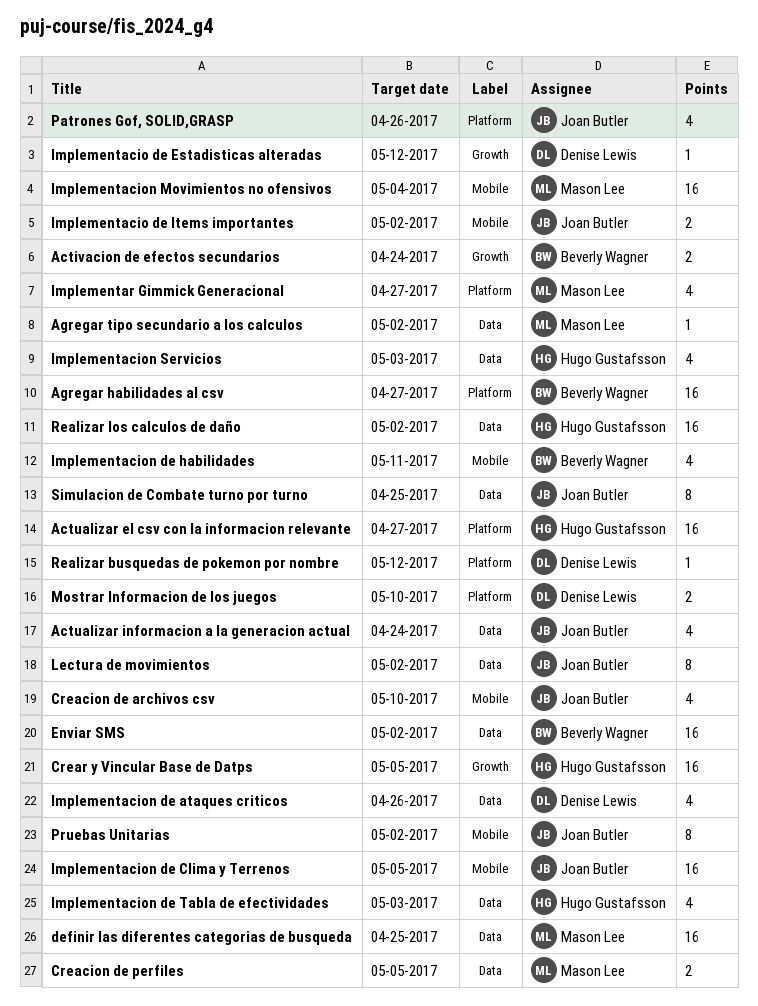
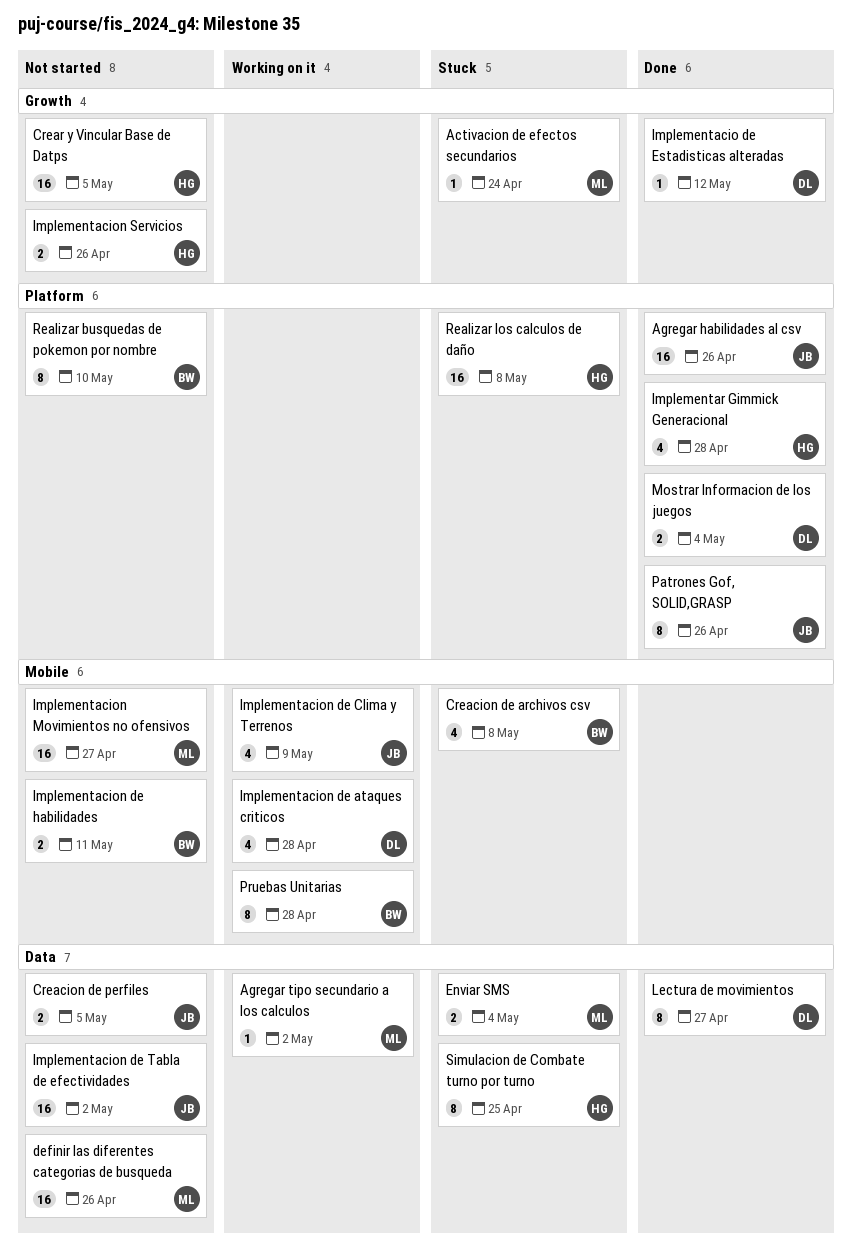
Activacion de efectos secundarios, owner: Beverly Wagner -> Mason Lee
Activacion de efectos secundarios, estimate: 2 -> 1
Actualizar el csv con la informacion relevante: present -> none
Actualizar informacion a la generacion actual: present -> none
Agregar habilidades al csv, owner: Beverly Wagner -> Joan Butler
Agregar habilidades al csv, due: Apr 27 -> Apr 26
Creacion de archivos csv, owner: Joan Butler -> Beverly Wagner
Creacion de archivos csv, due: May 10 -> May 8
Creacion de perfiles, owner: Mason Lee -> Joan Butler
definir las diferentes categorias de busqueda, due: Apr 25 -> Apr 26
Enviar SMS, owner: Beverly Wagner -> Mason Lee
Enviar SMS, estimate: 16 -> 2
Enviar SMS, due: May 2 -> May 4
Implementacio de Items importantes: present -> none
Implementacion de ataques criticos, label: Data -> Mobile
Implementacion de ataques criticos, due: Apr 26 -> Apr 28
Implementacion de Clima y Terrenos, estimate: 16 -> 4
Implementacion de Clima y Terrenos, due: May 5 -> May 9
Implementacion de habilidades, estimate: 4 -> 2
Implementacion de Tabla de efectividades, owner: Hugo Gustafsson -> Joan Butler
Implementacion de Tabla de efectividades, estimate: 4 -> 16
Implementacion de Tabla de efectividades, due: May 3 -> May 2
Implementacion Movimientos no ofensivos, due: May 4 -> Apr 27
Implementacion Servicios, label: Data -> Growth
Implementacion Servicios, estimate: 4 -> 2
Implementacion Servicios, due: May 3 -> Apr 26
Implementar Gimmick Generacional, owner: Mason Lee -> Hugo Gustafsson
Implementar Gimmick Generacional, due: Apr 27 -> Apr 28
Lectura de movimientos, owner: Joan Butler -> Denise Lewis
Lectura de movimientos, due: May 2 -> Apr 27
Mostrar Informacion de los juegos, due: May 10 -> May 4
Patrones Gof, SOLID,GRASP, estimate: 4 -> 8
Pruebas Unitarias, owner: Joan Butler -> Beverly Wagner
Pruebas Unitarias, due: May 2 -> Apr 28
Realizar busquedas de pokemon por nombre, owner: Denise Lewis -> Beverly Wagner
Realizar busquedas de pokemon por nombre, estimate: 1 -> 8
Realizar busquedas de pokemon por nombre, due: May 12 -> May 10
Realizar los calculos de daño, label: Data -> Platform
Realizar los calculos de daño, due: May 2 -> May 8
Simulacion de Combate turno por turno, owner: Joan Butler -> Hugo Gustafsson

